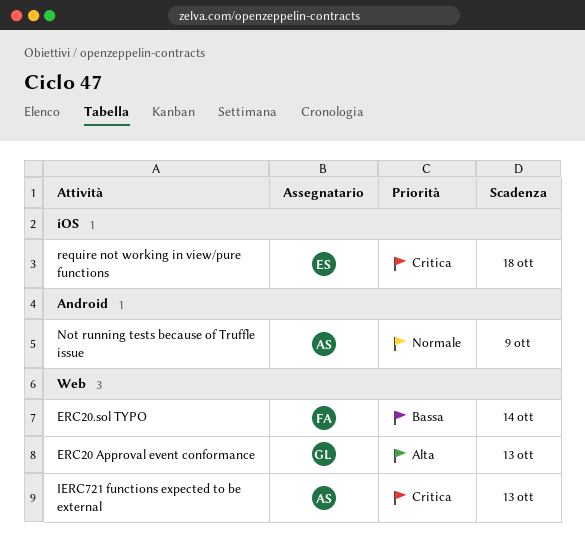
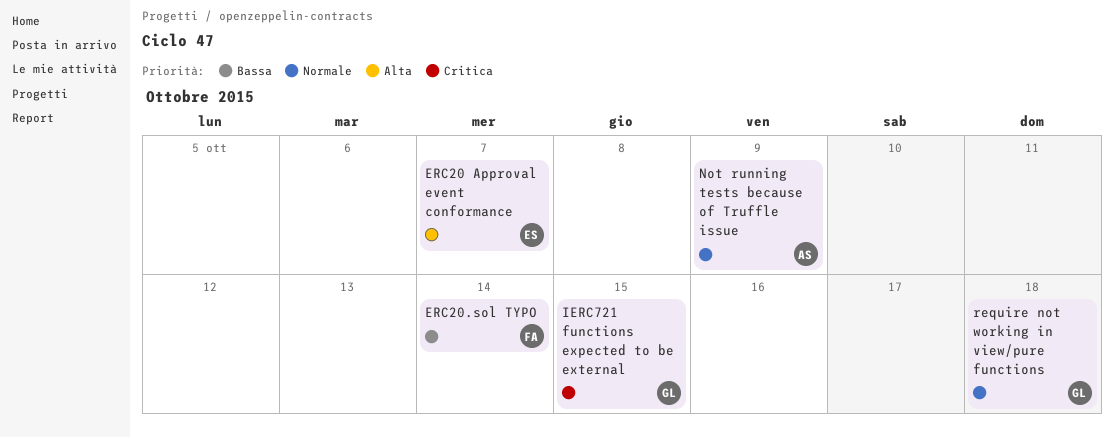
ERC20 Approval event conformance, owner: GL -> ES
ERC20 Approval event conformance, due: Oct 13 -> Oct 7
IERC721 functions expected to be external, owner: AS -> GL
IERC721 functions expected to be external, due: Oct 13 -> Oct 15
require not working in view/pure functions, owner: ES -> GL
require not working in view/pure functions, priority: Critica -> Normale

